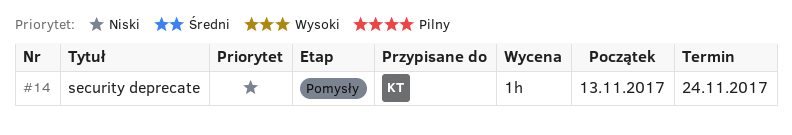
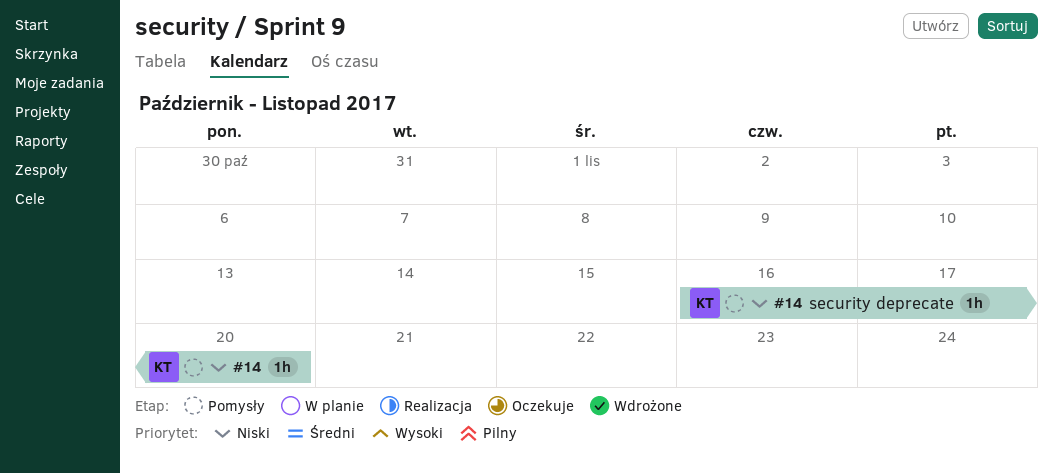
#14, start: Nov 13 -> Nov 16
#14, due: Nov 24 -> Nov 20

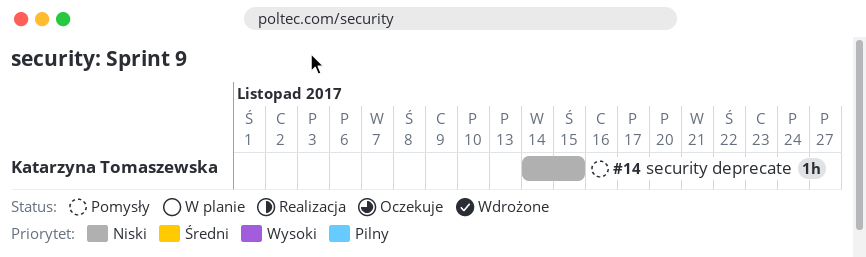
#14, start: Nov 16 -> Nov 14
#14, due: Nov 20 -> Nov 15

